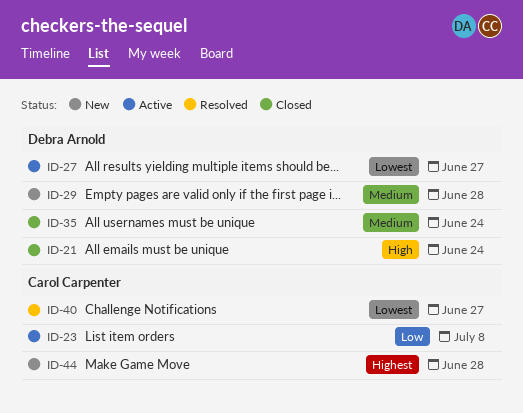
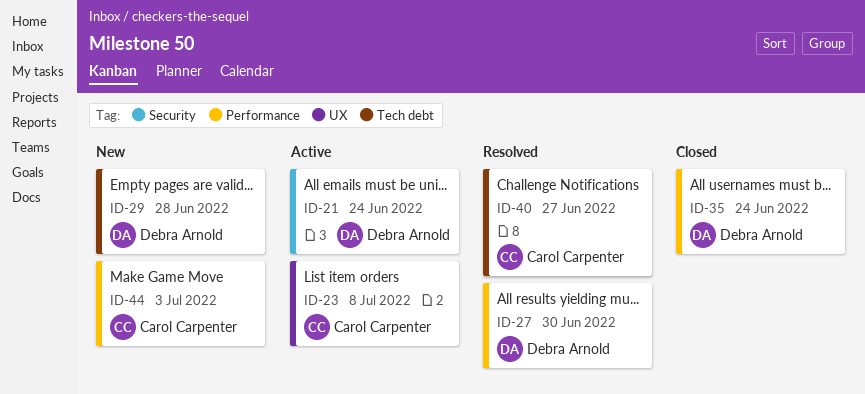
ID-21, status: Closed -> Active
ID-27, status: Active -> Resolved
ID-27, due: Jun 27 -> Jun 30
ID-44, due: Jun 28 -> Jul 3

